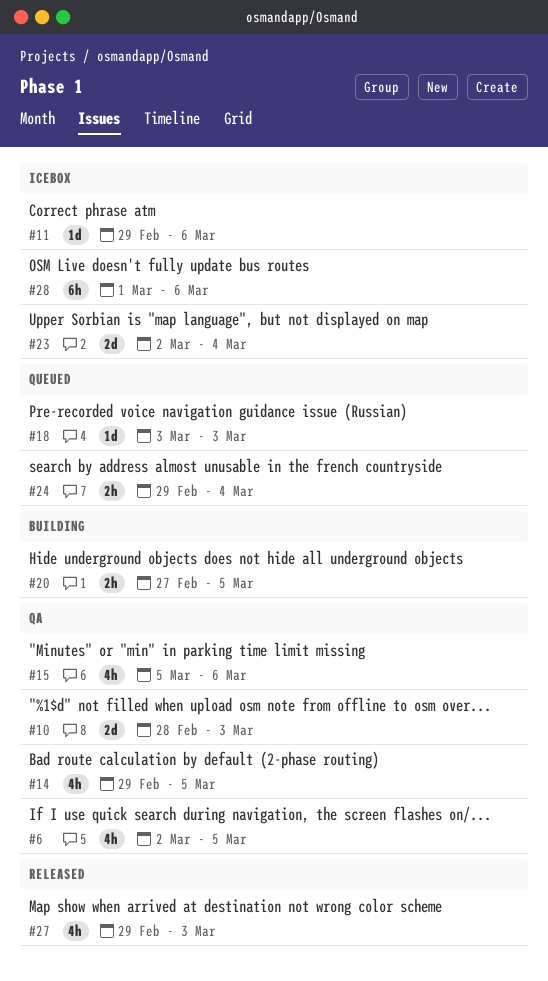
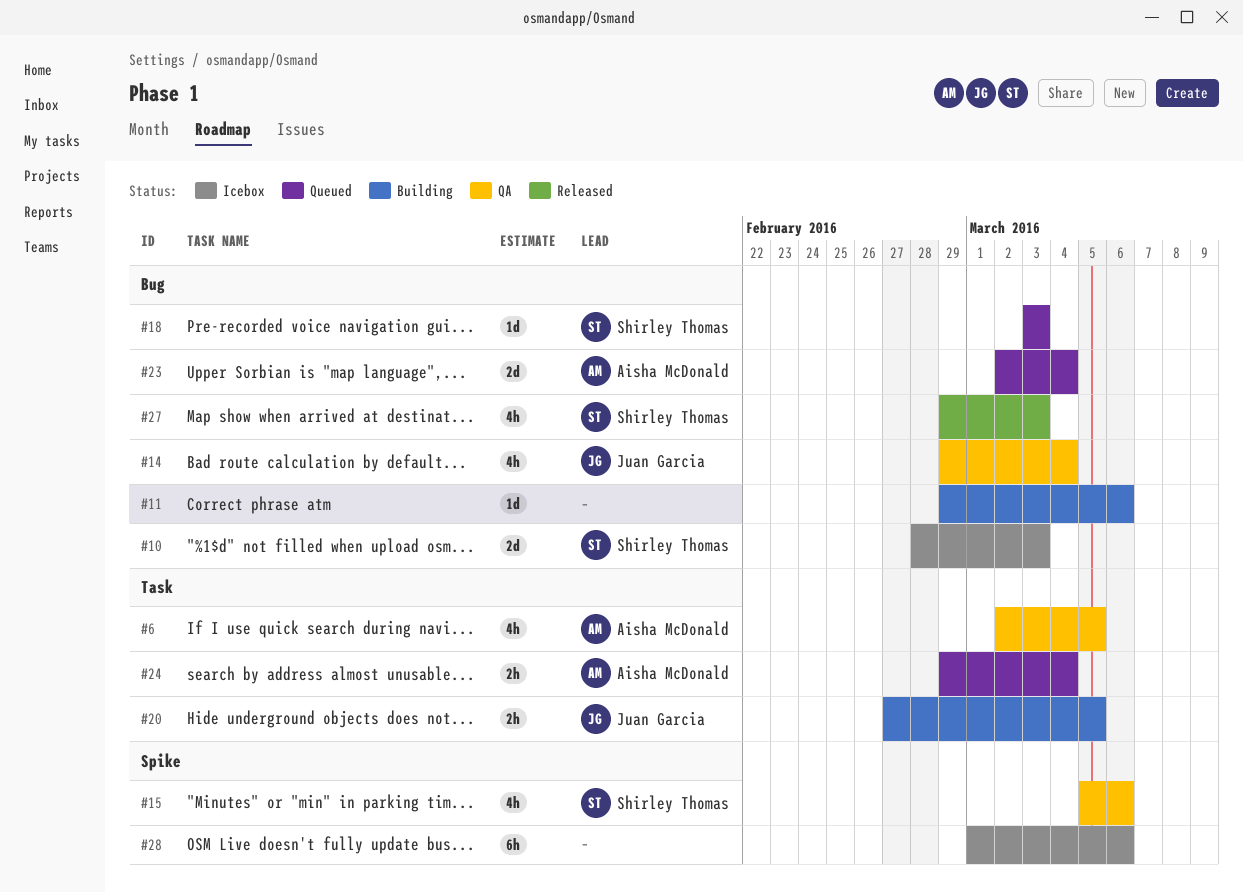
#10, status: QA -> Icebox
#11, status: Icebox -> Building
#14, due: Mar 5 -> Mar 4
#23, status: Icebox -> Queued

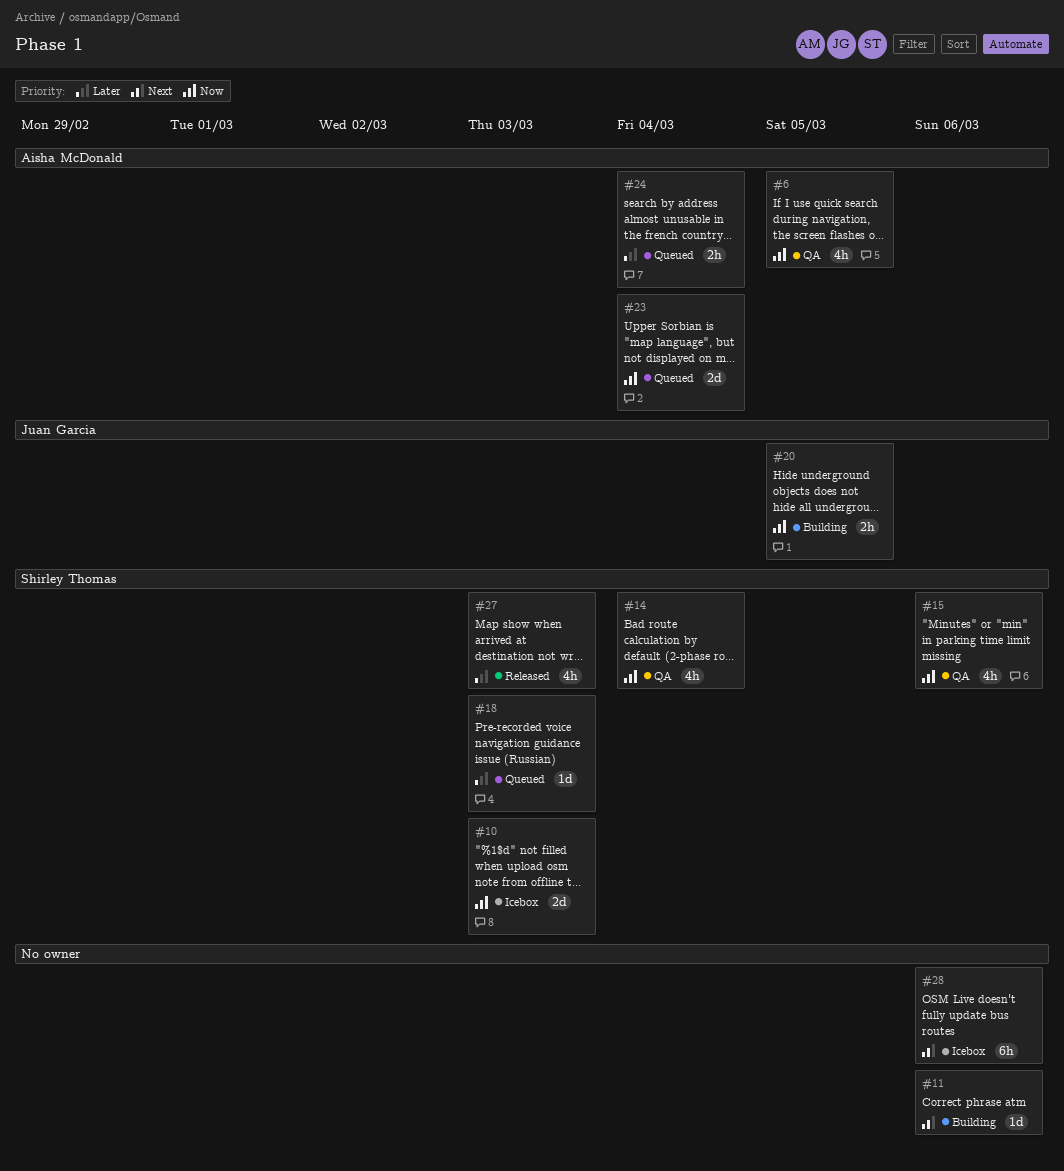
#14, owner: Juan Garcia -> Shirley Thomas

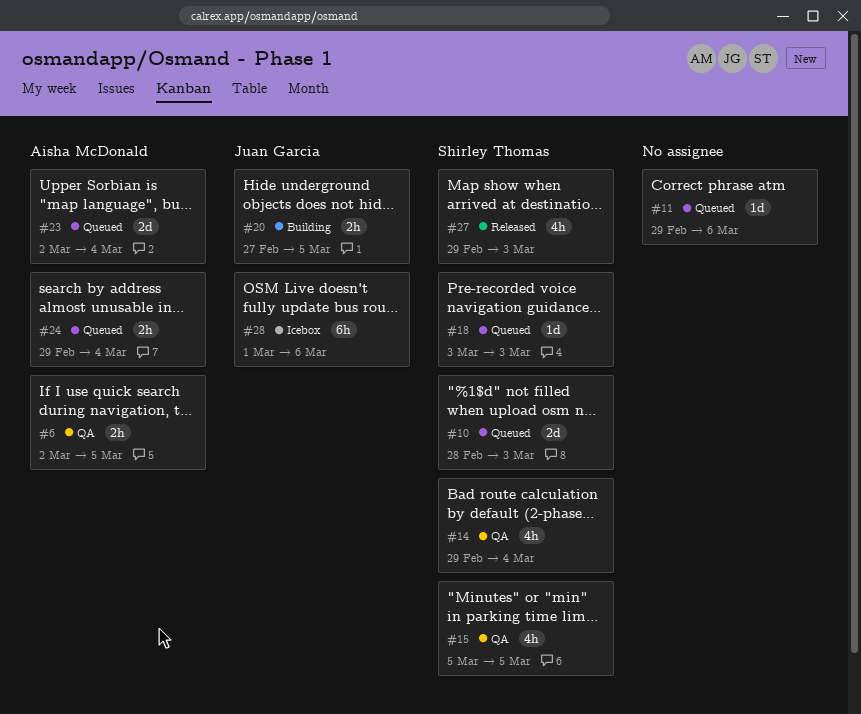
#6, estimate: 4h -> 2h
#10, status: Icebox -> Queued
#11, status: Building -> Queued
#15, due: Mar 6 -> Mar 5
#28, owner: none -> Juan Garcia

